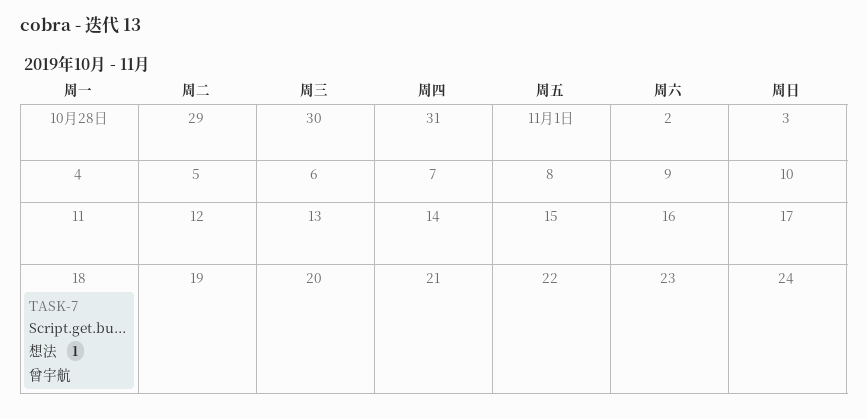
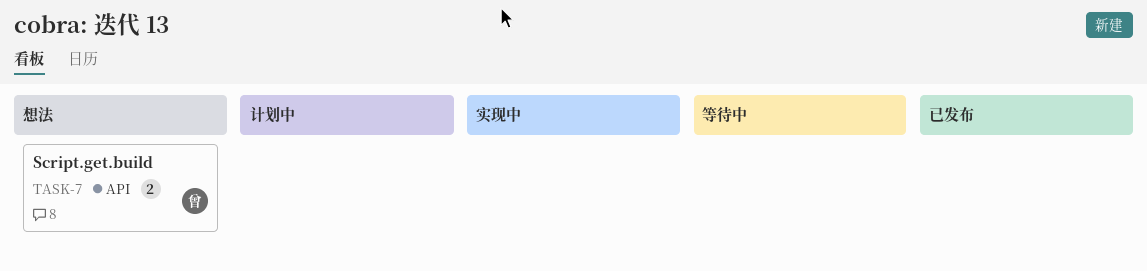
TASK-7, estimate: 1 -> 2

